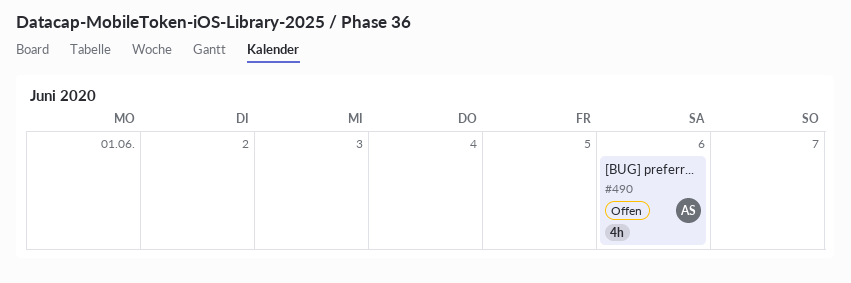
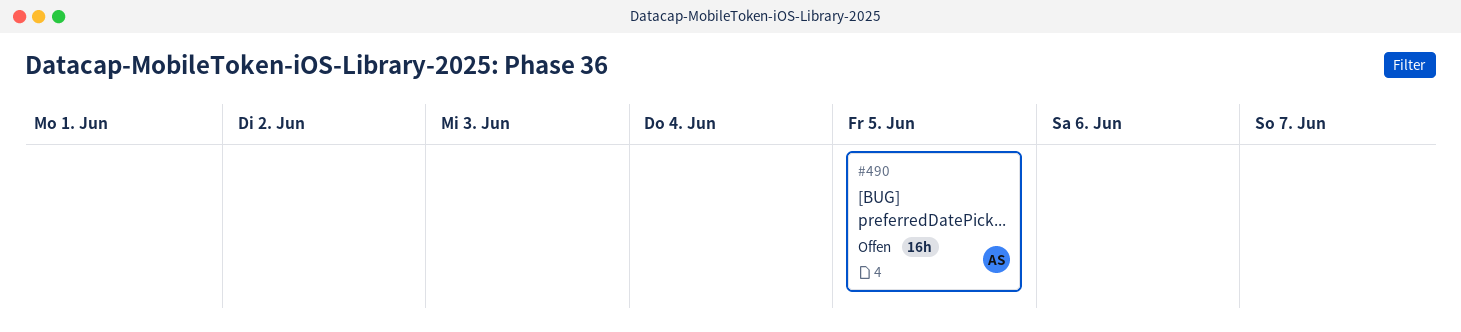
#490, estimate: 4h -> 16h
#490, due: Jun 6 -> Jun 5

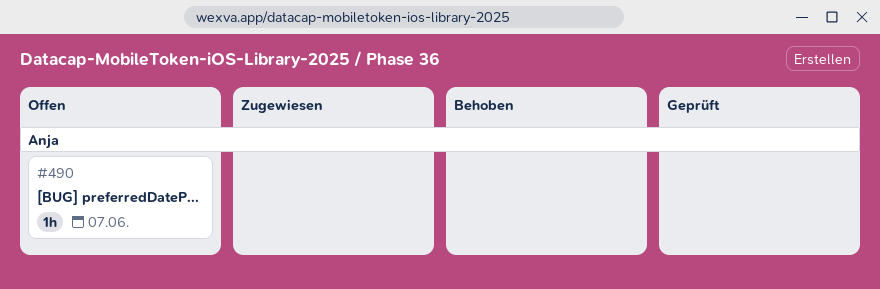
#490, estimate: 16h -> 1h
#490, due: Jun 5 -> Jun 7

